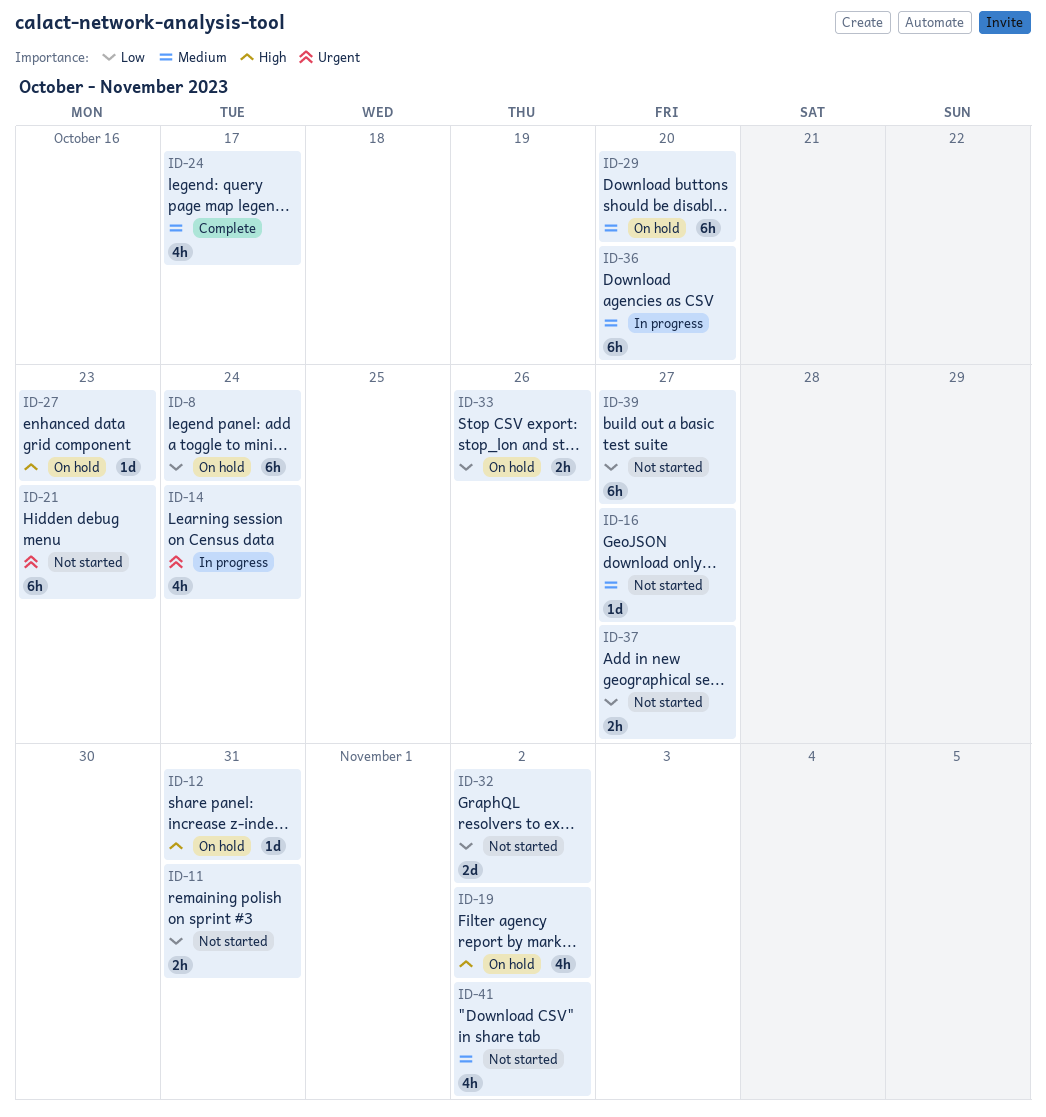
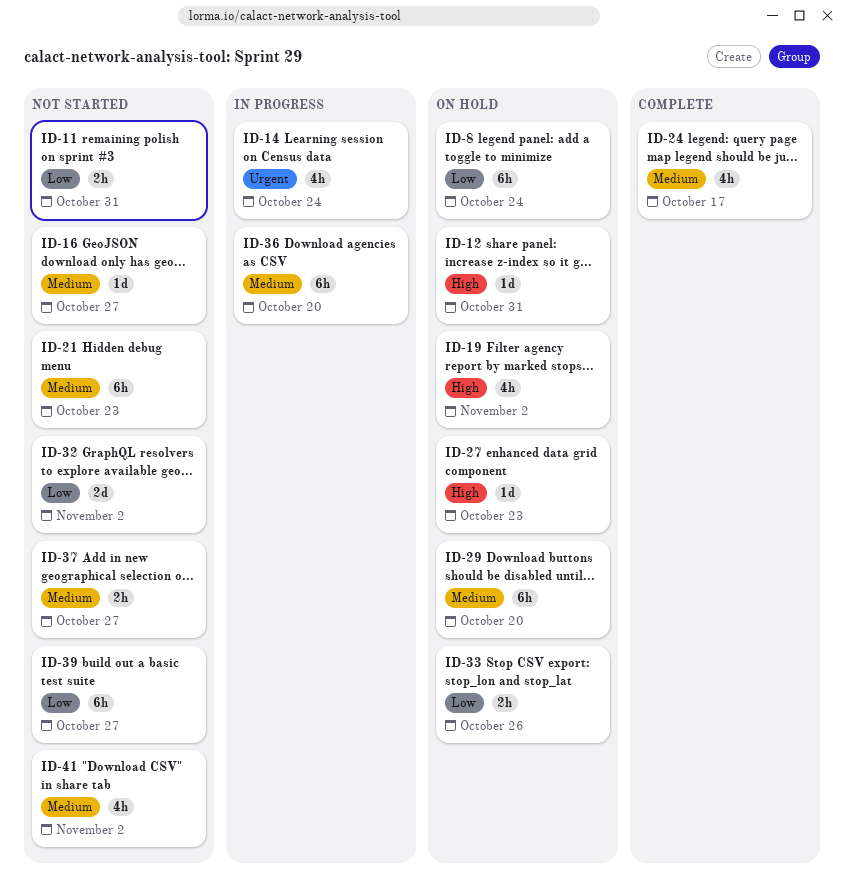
ID-21, priority: Urgent -> Medium
ID-37, priority: Low -> Medium

